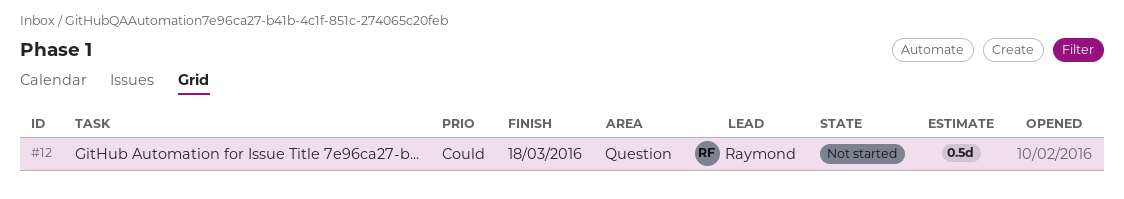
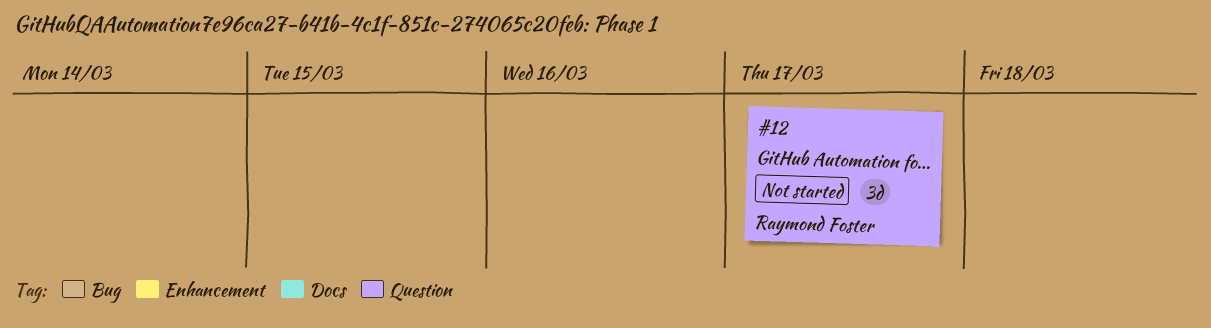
#12, estimate: 0.5d -> 3d
#12, due: Mar 18 -> Mar 17

